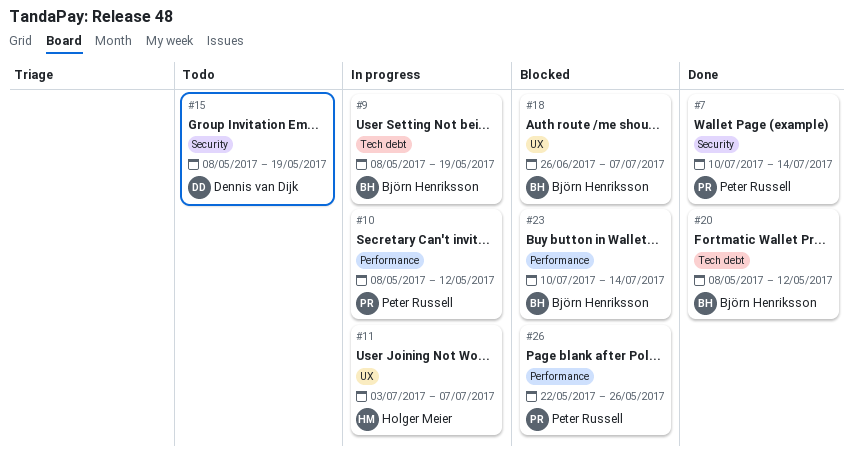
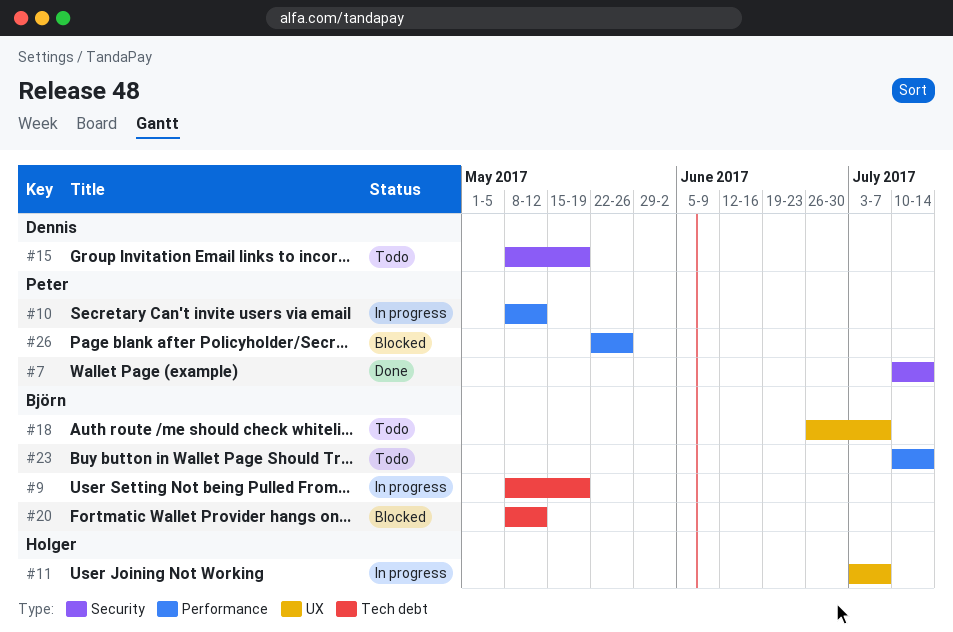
#18, status: Blocked -> Todo
#20, status: Done -> Blocked
#23, status: Blocked -> Todo

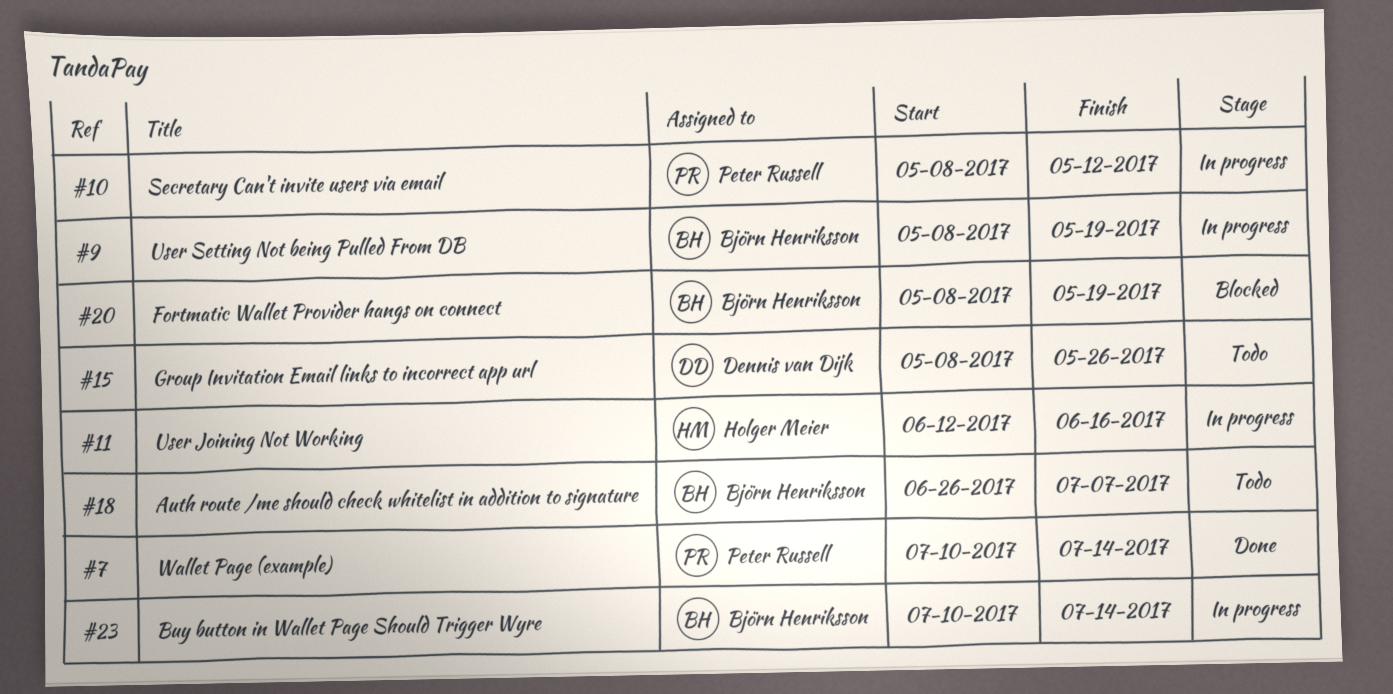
#11, start: Jul 3 -> Jun 12
#11, due: Jul 7 -> Jun 16
#15, due: May 19 -> May 26
#20, due: May 12 -> May 19
#23, status: Todo -> In progress
#26: present -> none

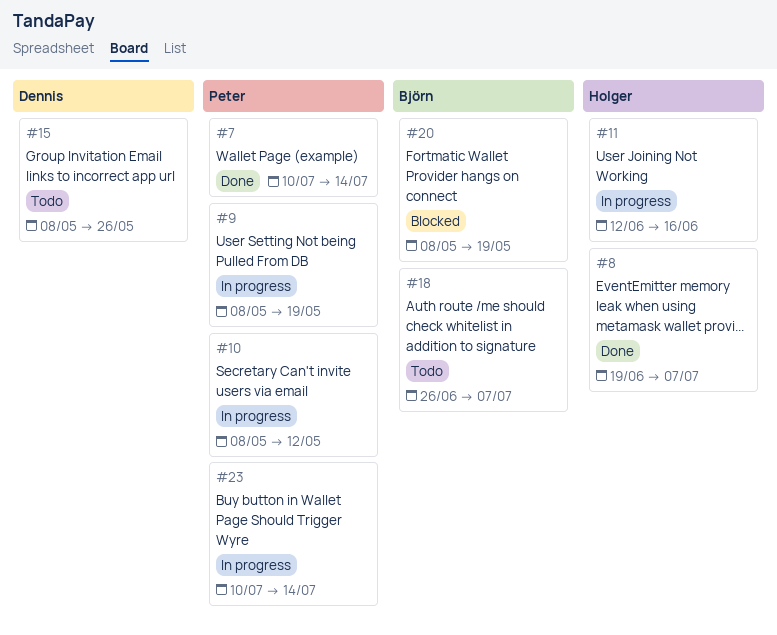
#8: none -> present
#9, owner: Björn Henriksson -> Peter Russell
#23, owner: Björn Henriksson -> Peter Russell

